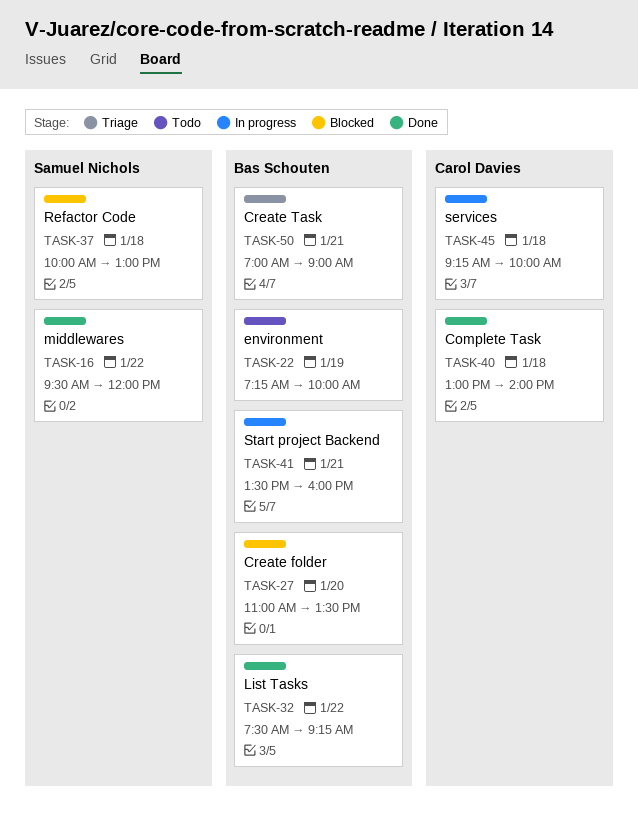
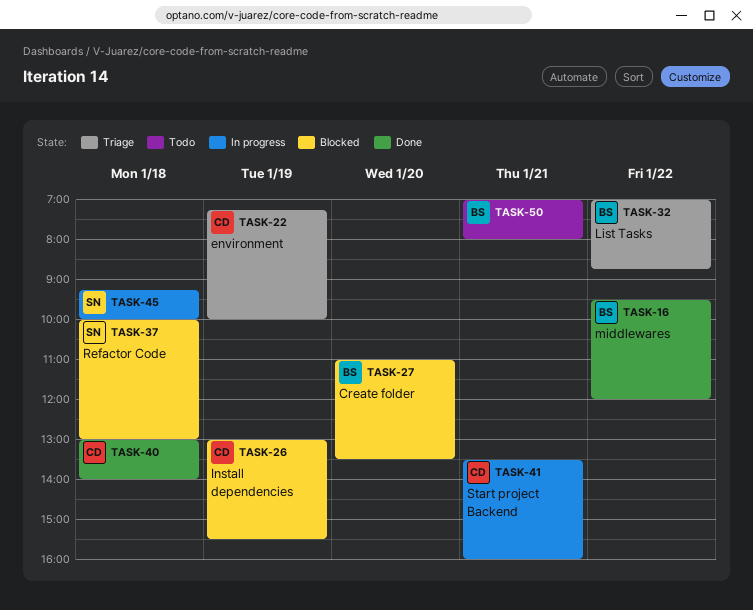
TASK-16, owner: Samuel Nichols -> Bas Schouten
TASK-22, status: Todo -> Triage
TASK-22, owner: Bas Schouten -> Carol Davies
TASK-26: none -> present
TASK-32, status: Done -> Triage
TASK-32, begins: 07:30 -> 07:00
TASK-32, ends: 09:15 -> 08:45
TASK-41, owner: Bas Schouten -> Carol Davies
TASK-45, owner: Carol Davies -> Samuel Nichols
TASK-50, status: Triage -> Todo
TASK-50, ends: 09:00 -> 08:00

